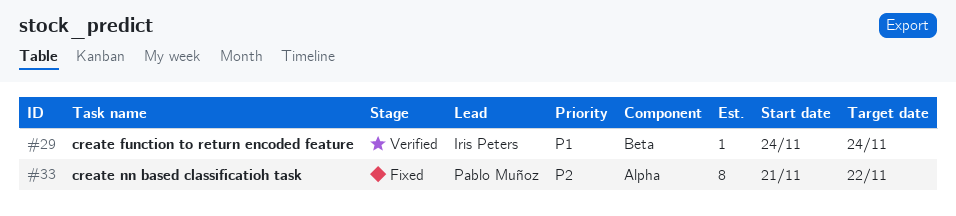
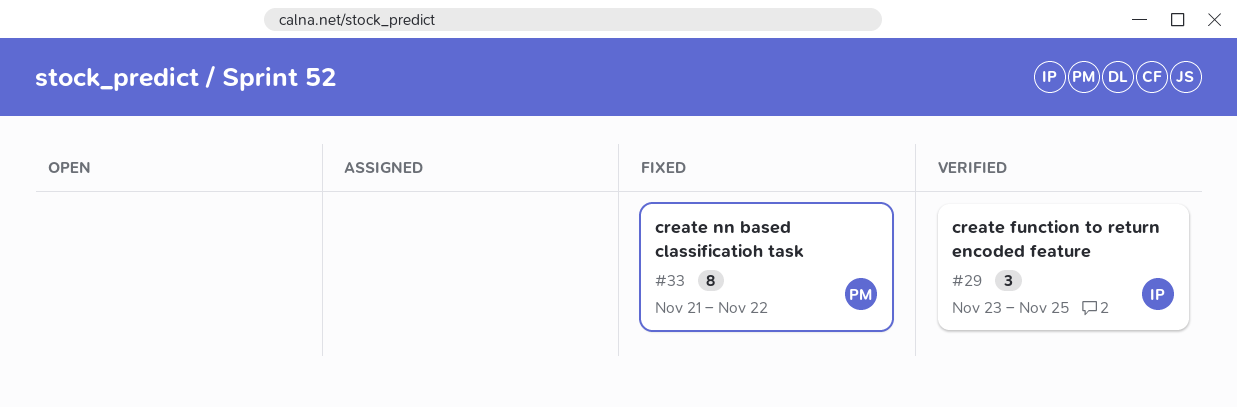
#29, estimate: 1 -> 3
#29, start: Nov 24 -> Nov 23
#29, due: Nov 24 -> Nov 25

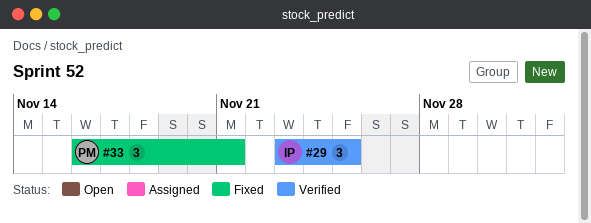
#33, estimate: 8 -> 3
#33, start: Nov 21 -> Nov 16
#33, due: Nov 22 -> Nov 21

